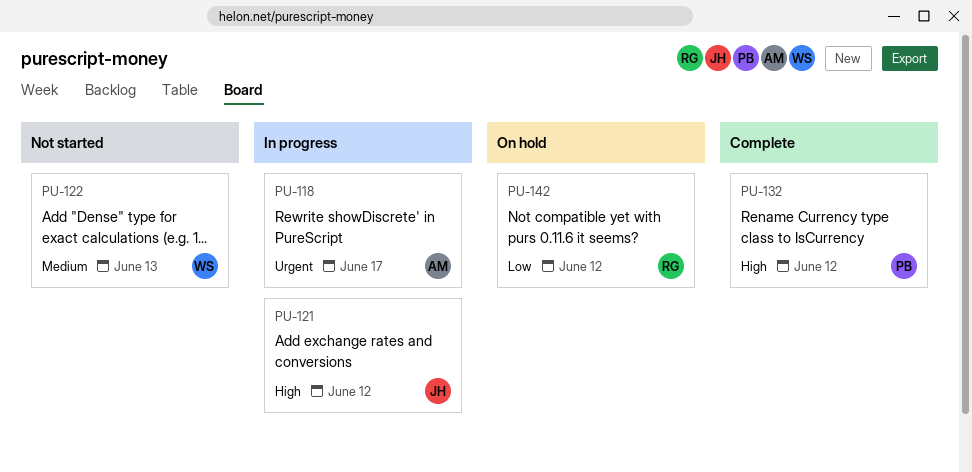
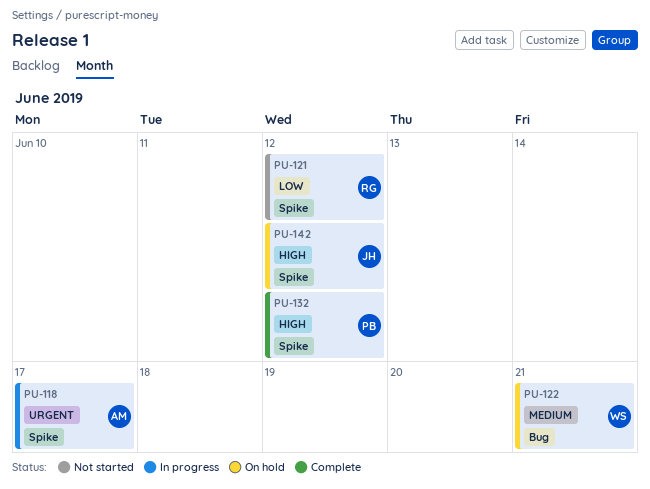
PU-121, status: In progress -> Not started
PU-121, owner: JH -> RG
PU-121, priority: High -> Low
PU-122, status: Not started -> On hold
PU-122, due: Jun 13 -> Jun 21
PU-142, owner: RG -> JH
PU-142, priority: Low -> High

